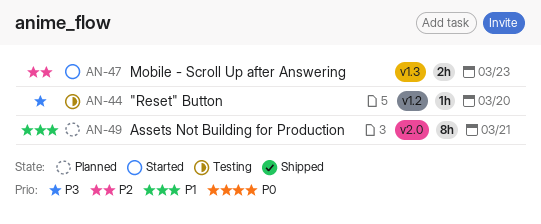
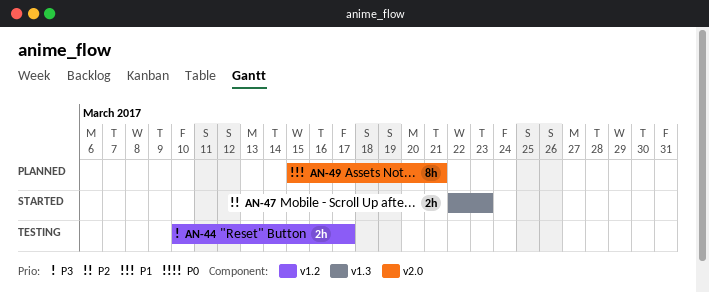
AN-44, estimate: 1h -> 2h
AN-44, due: Mar 20 -> Mar 17

